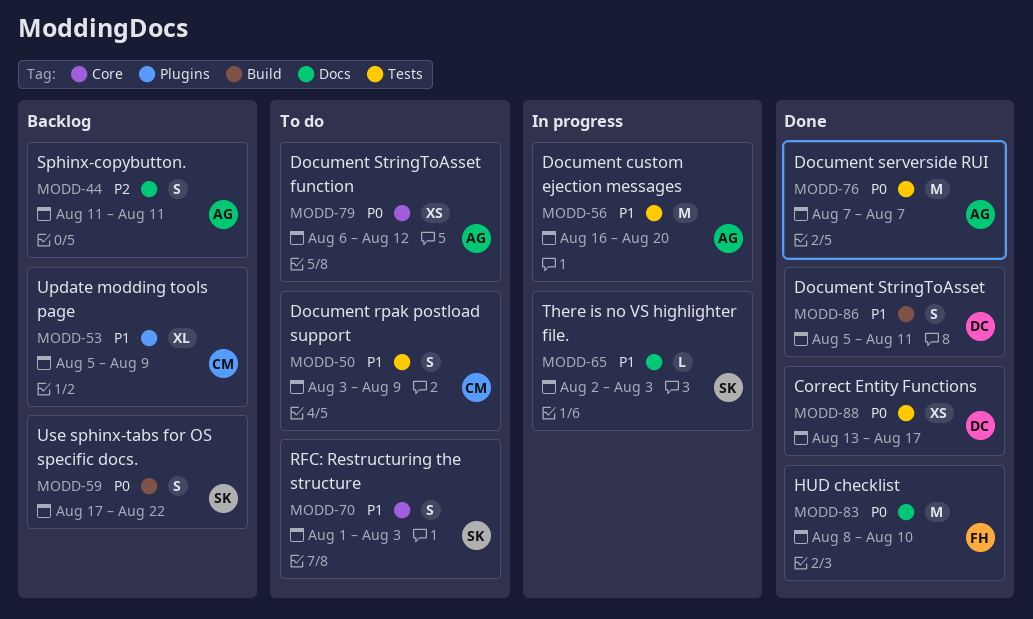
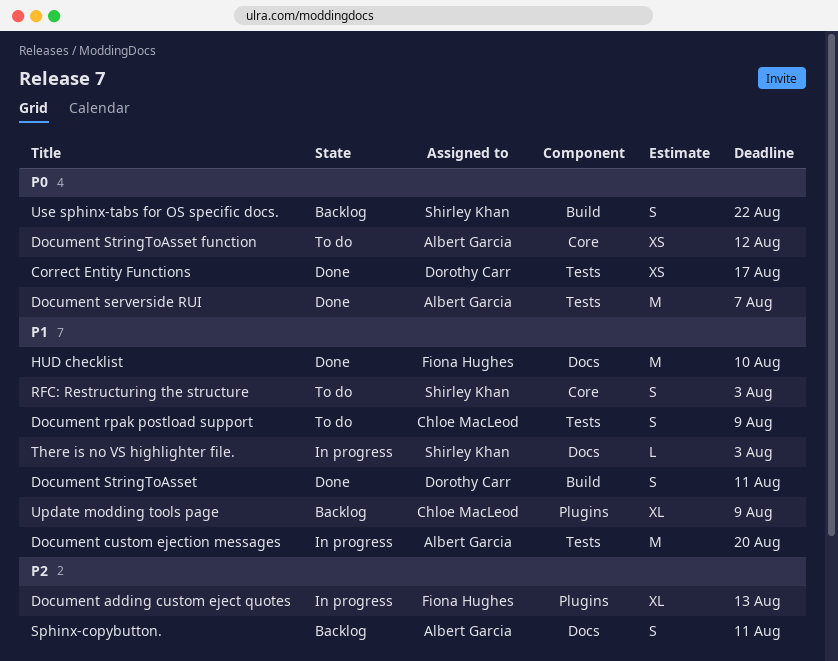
Document adding custom eject quotes: none -> present
HUD checklist, priority: P0 -> P1

